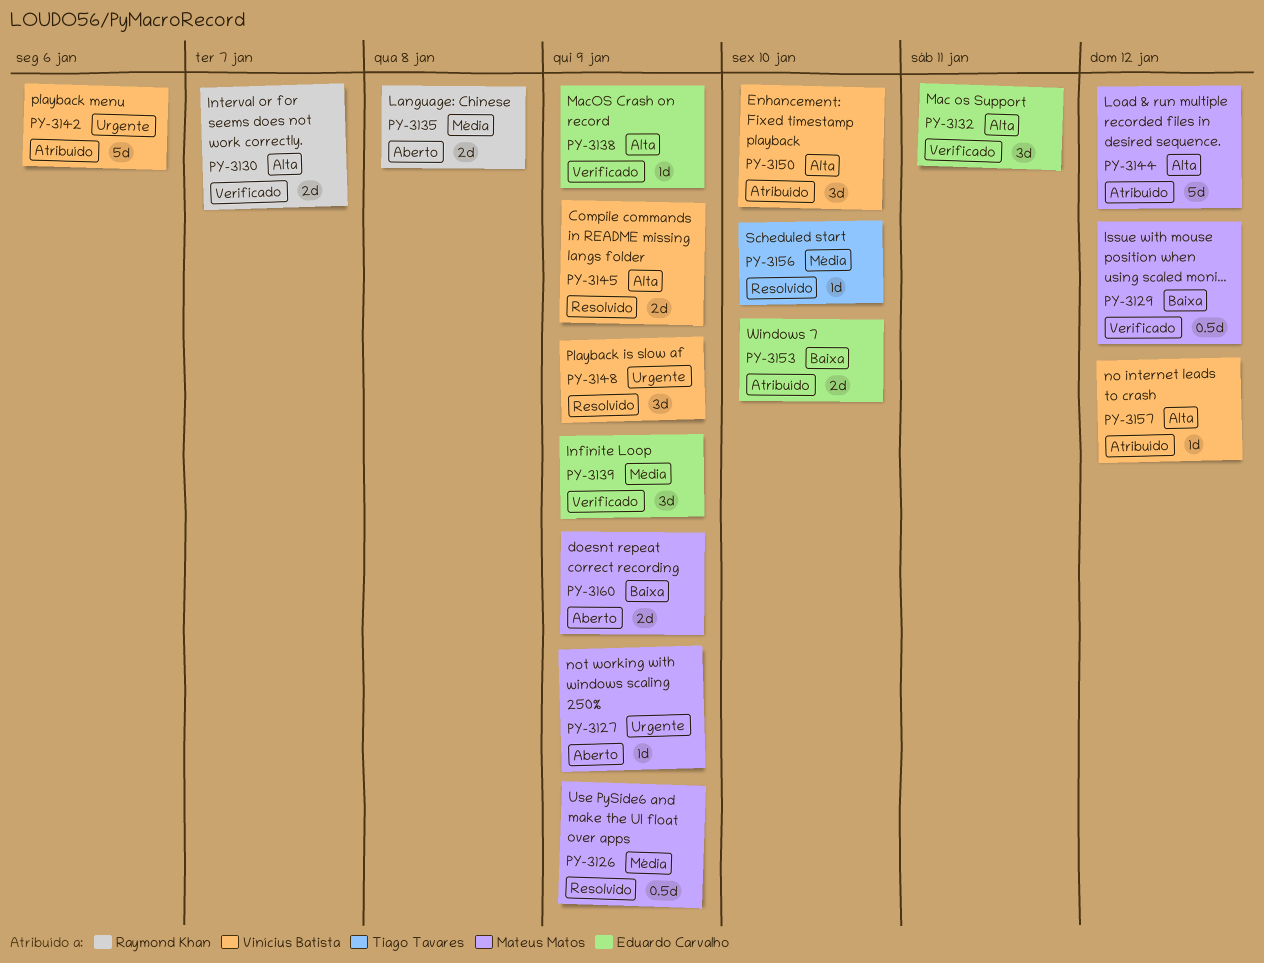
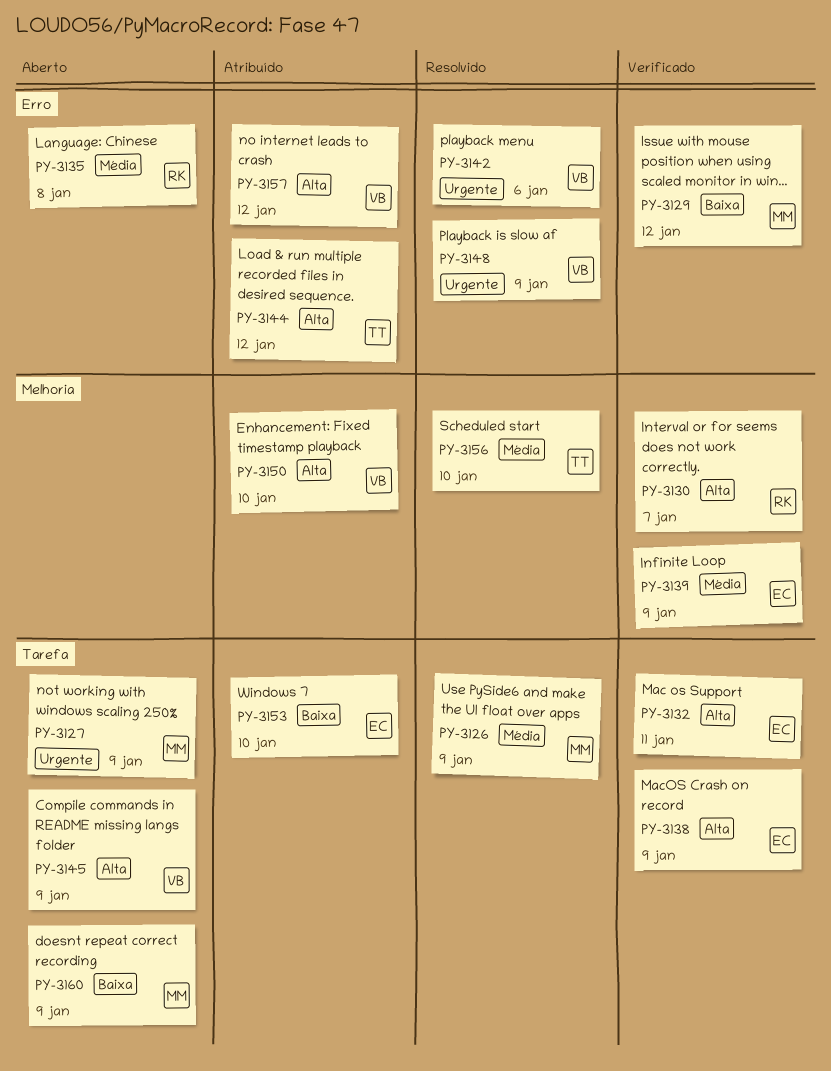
PY-3142, status: Atribuído -> Resolvido
PY-3144, owner: Mateus Matos -> Tiago Tavares
PY-3145, status: Resolvido -> Aberto

